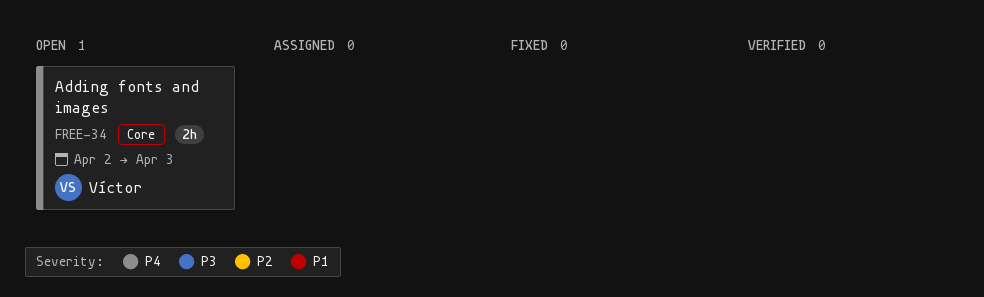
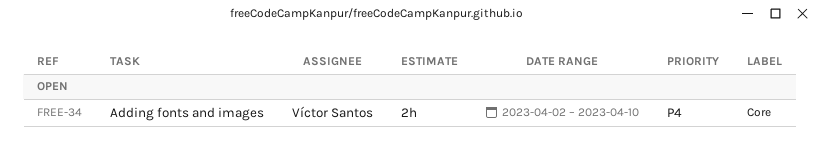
FREE-34, due: Apr 3 -> Apr 10

